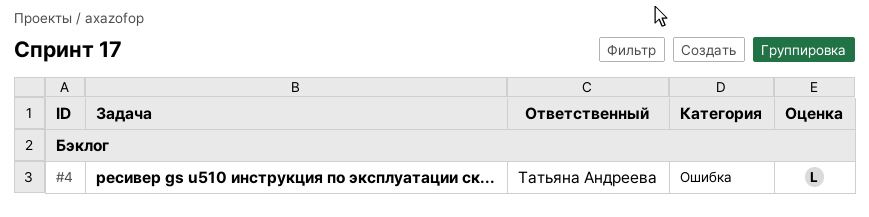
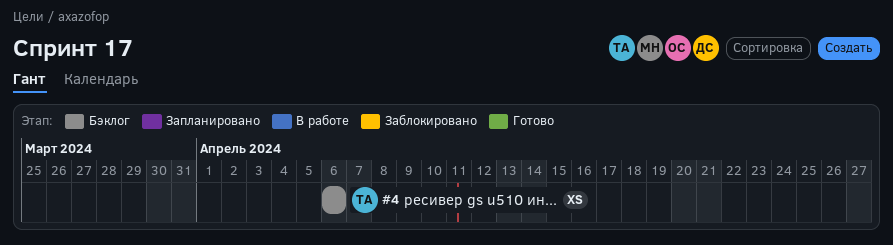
#4, estimate: L -> XS

